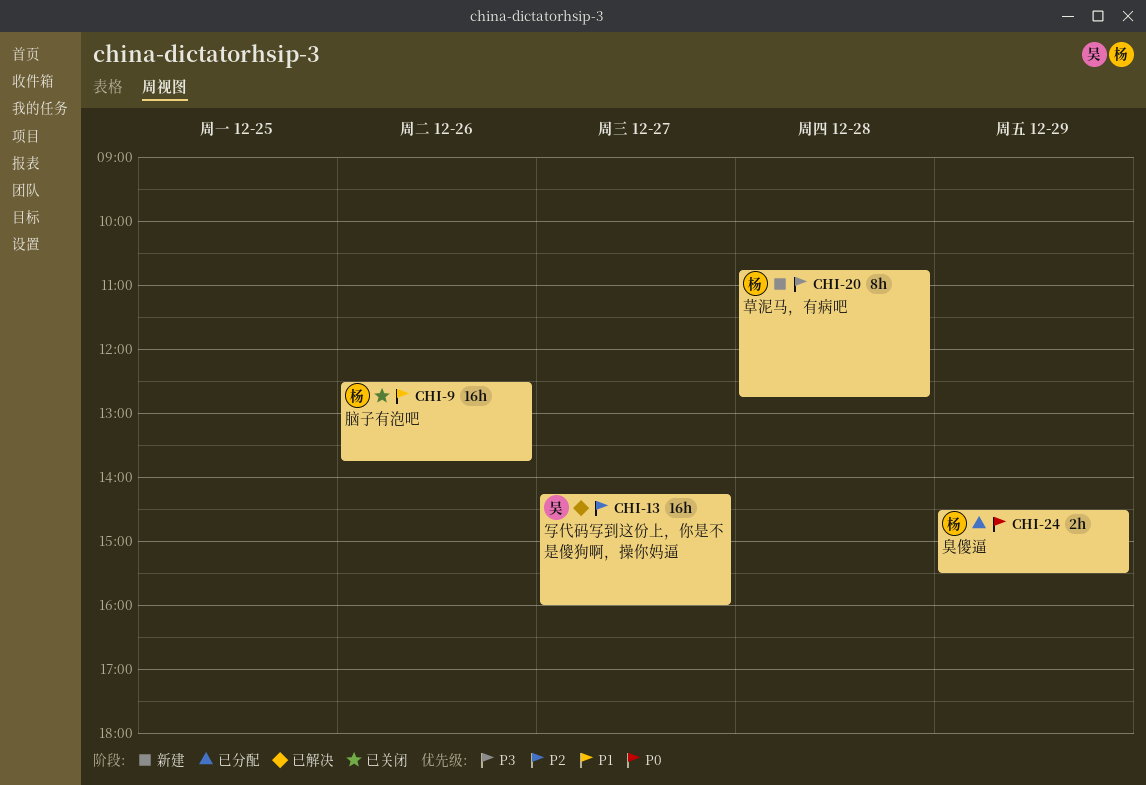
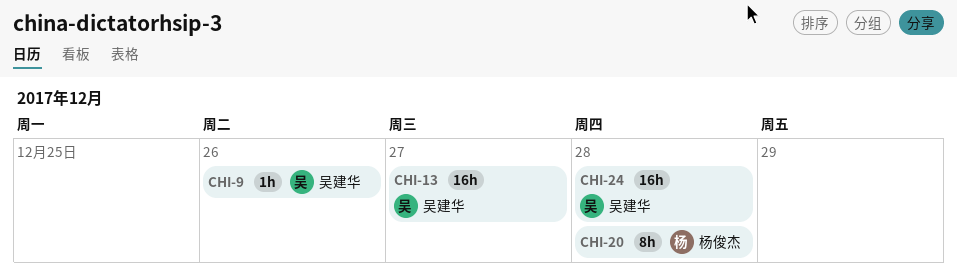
CHI-9, owner: 杨俊杰 -> 吴建华
CHI-9, estimate: 16h -> 1h
CHI-24, owner: 杨俊杰 -> 吴建华
CHI-24, estimate: 2h -> 16h
CHI-24, day: Dec 29 -> Dec 28

